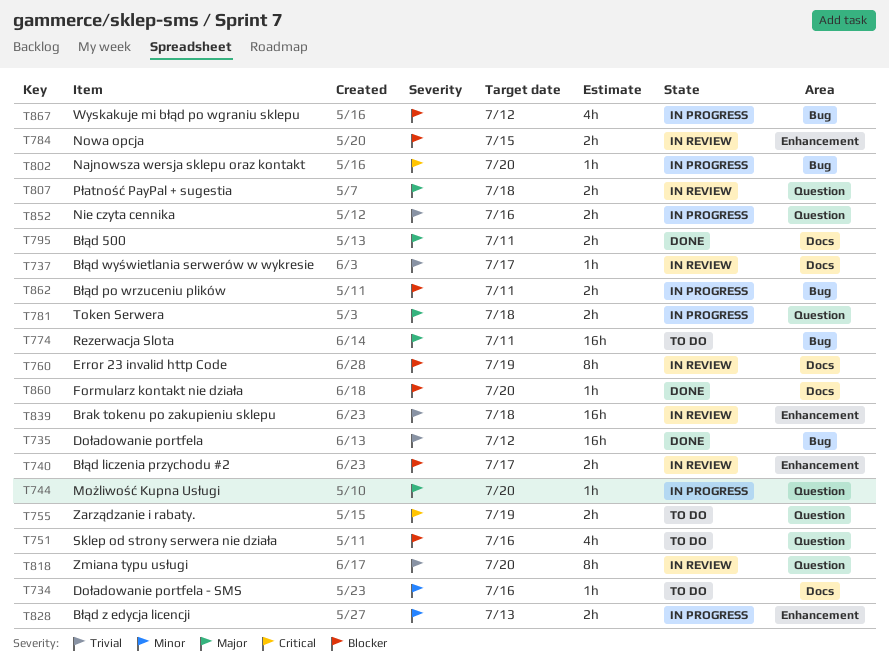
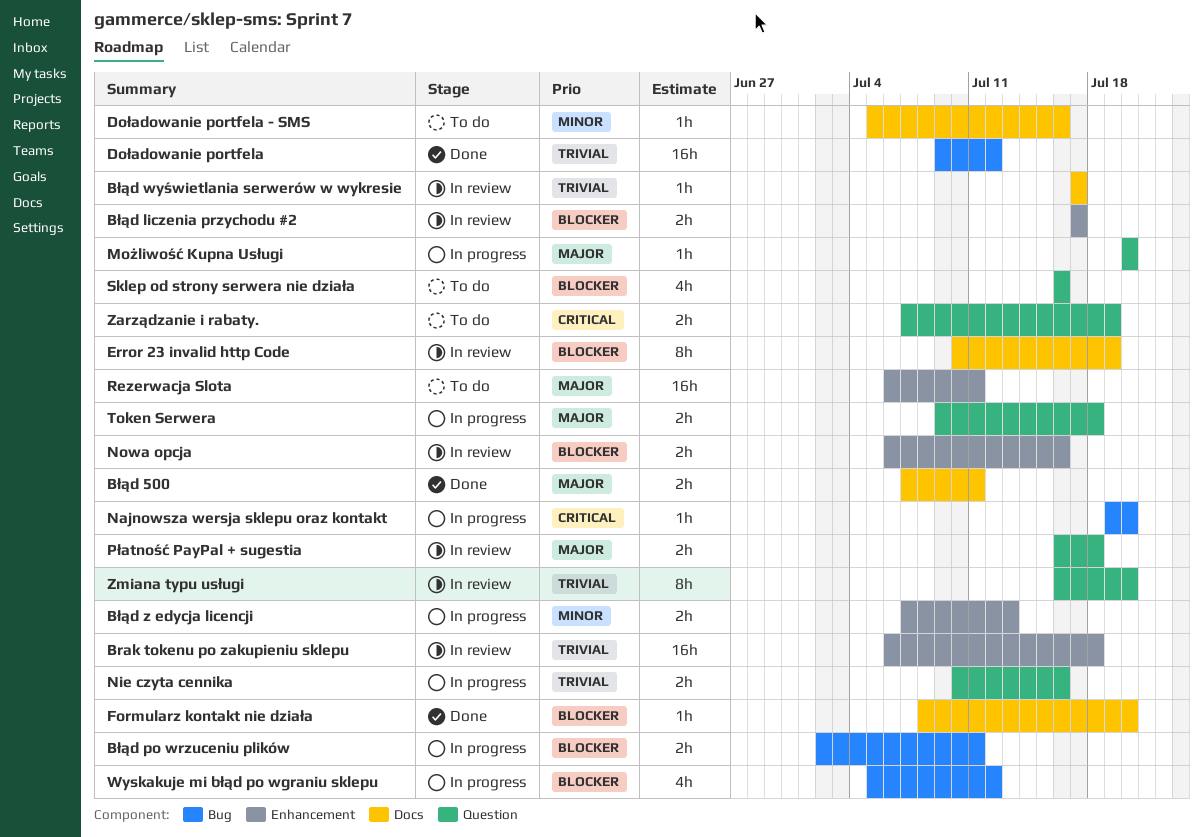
Nowa opcja, due: Jul 15 -> Jul 16
Rezerwacja Slota, label: Bug -> Enhancement

